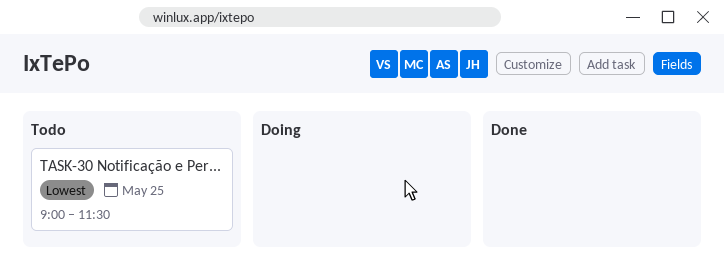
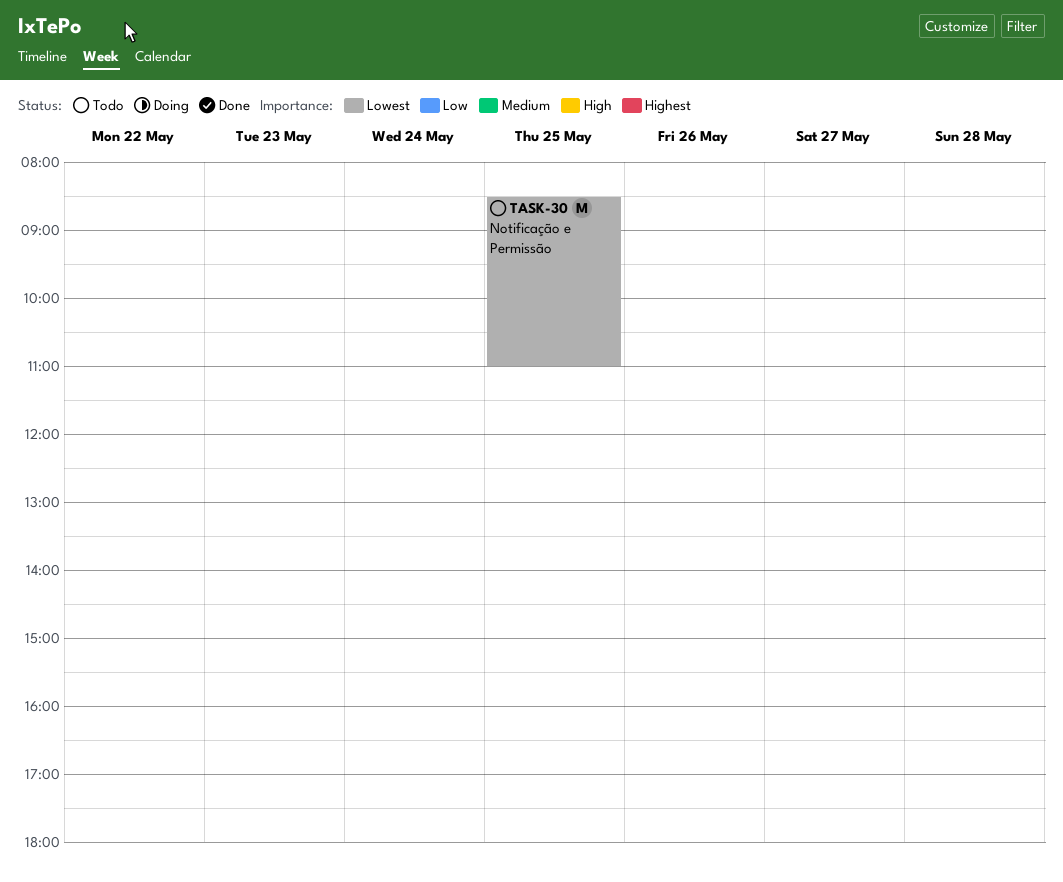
TASK-30, begins: 09:00 -> 08:30
TASK-30, ends: 11:30 -> 11:00

